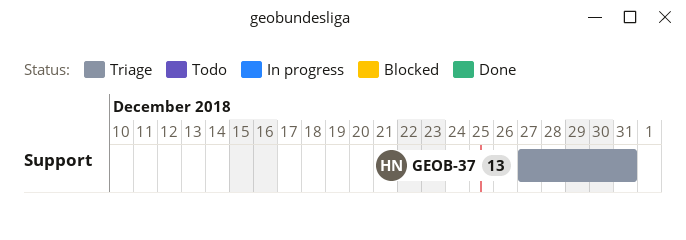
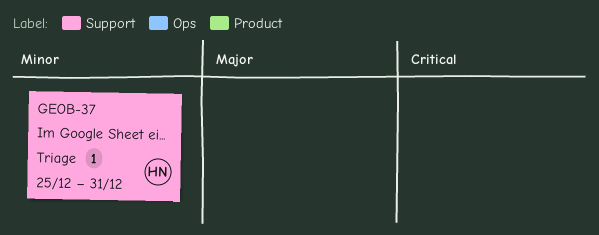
GEOB-37, estimate: 13 -> 1
GEOB-37, start: Dec 27 -> Dec 25

